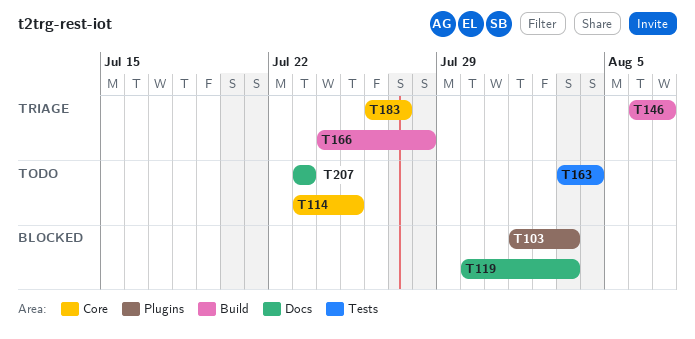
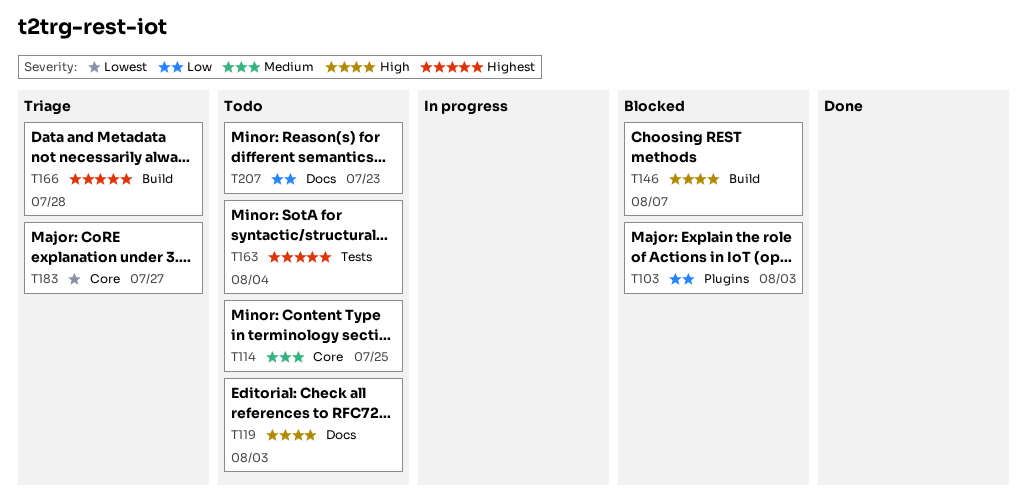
T119, status: Blocked -> Todo
T146, status: Triage -> Blocked

